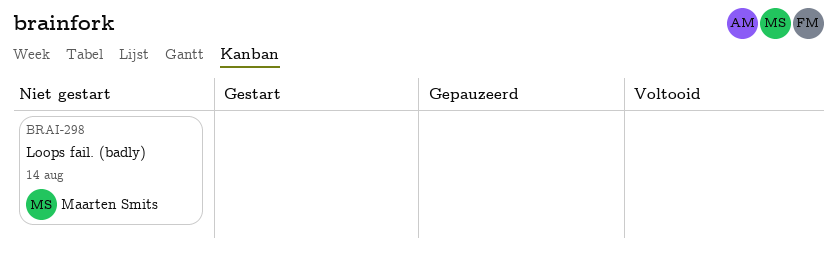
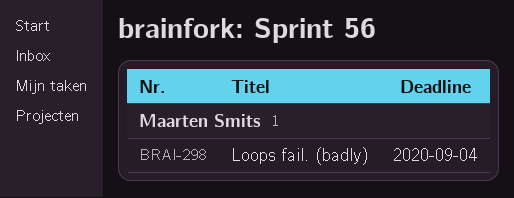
BRAI-298, due: Aug 14 -> Sep 4

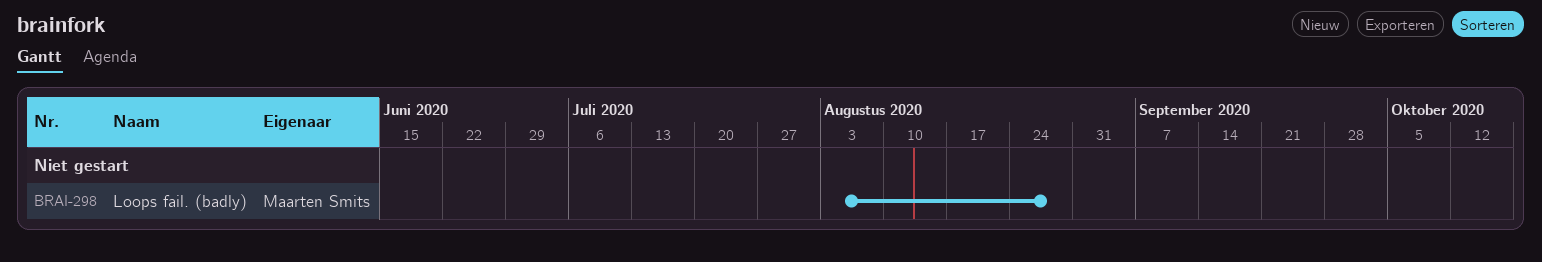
BRAI-298, due: Sep 4 -> Aug 28

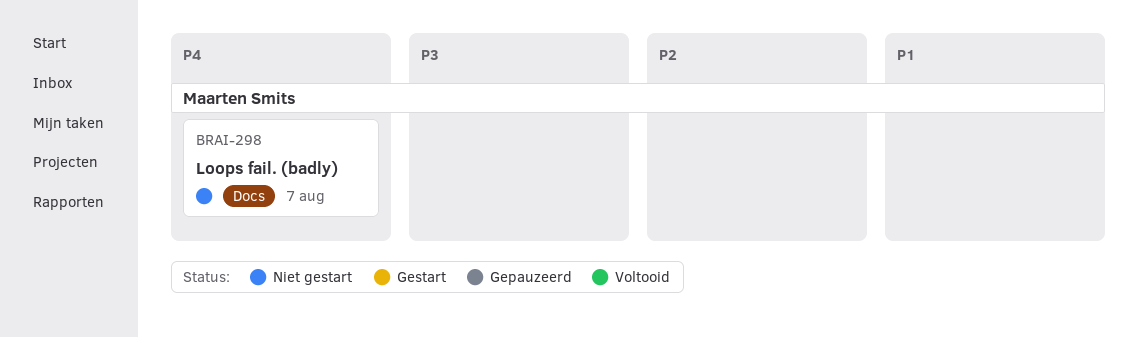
BRAI-298, due: Aug 28 -> Aug 7

